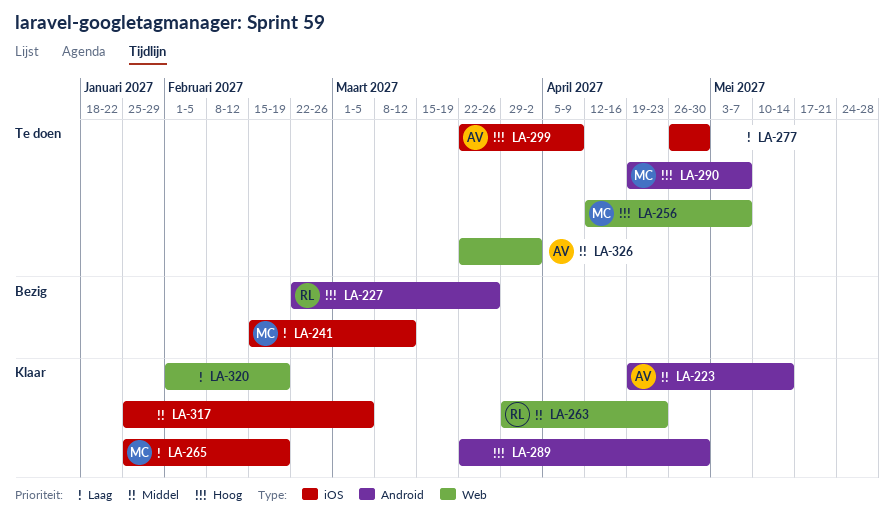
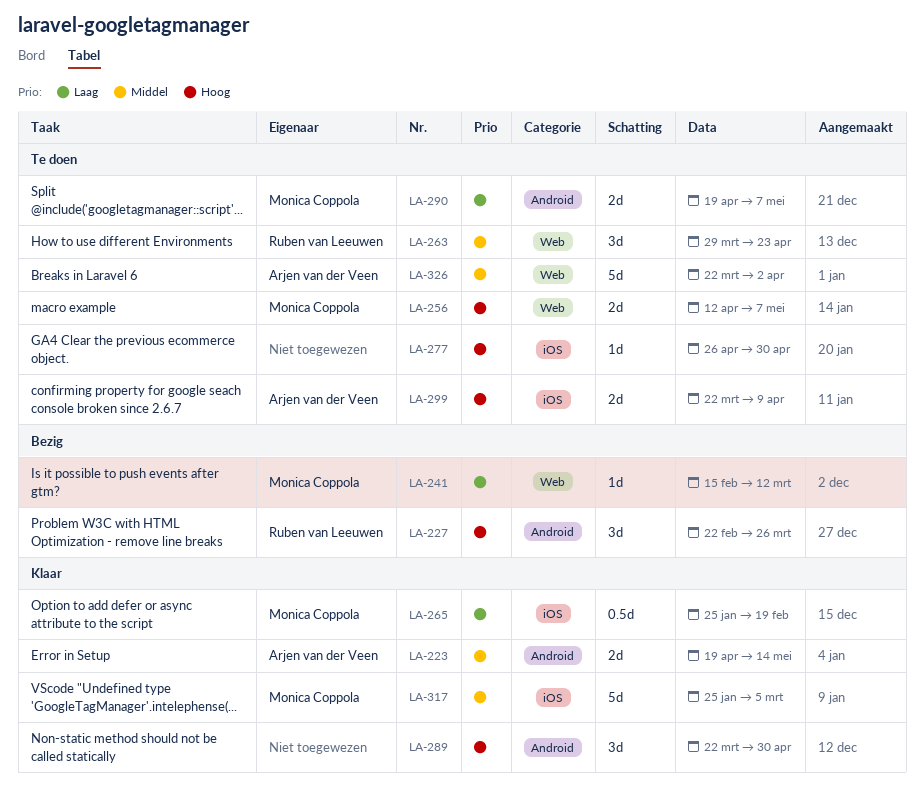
LA-241, label: iOS -> Web
LA-263, status: Klaar -> Te doen
LA-277, priority: Laag -> Hoog
LA-290, priority: Hoog -> Laag
LA-317, owner: none -> Monica Coppola
LA-320: present -> none

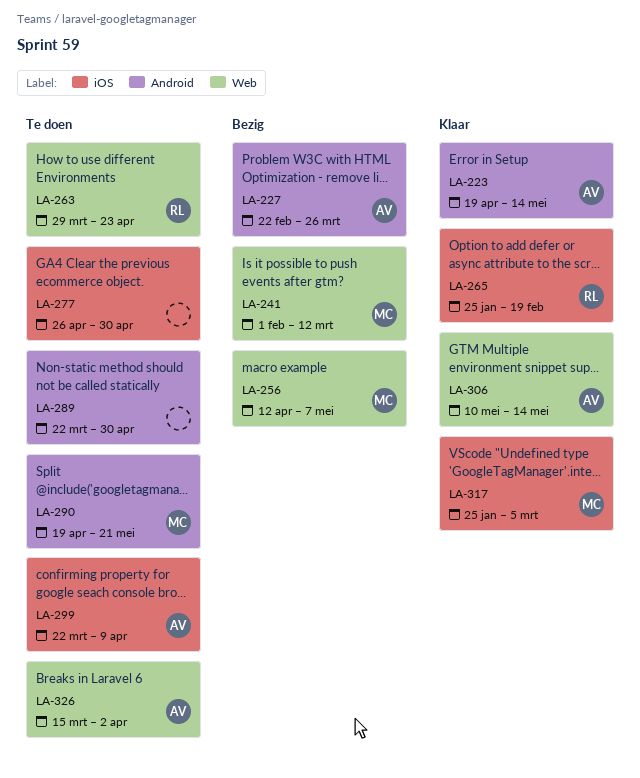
LA-227, owner: Ruben van Leeuwen -> Arjen van der Veen
LA-241, start: Feb 15 -> Feb 1
LA-256, status: Te doen -> Bezig
LA-265, owner: Monica Coppola -> Ruben van Leeuwen
LA-289, status: Klaar -> Te doen
LA-290, due: May 7 -> May 21
LA-306: none -> present
LA-326, start: Mar 22 -> Mar 15

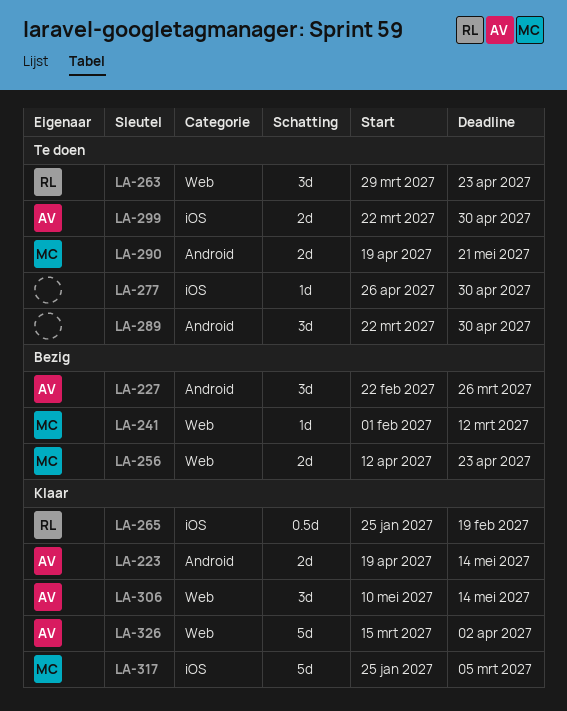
LA-256, due: May 7 -> Apr 23
LA-299, due: Apr 9 -> Apr 30
LA-326, status: Te doen -> Klaar

